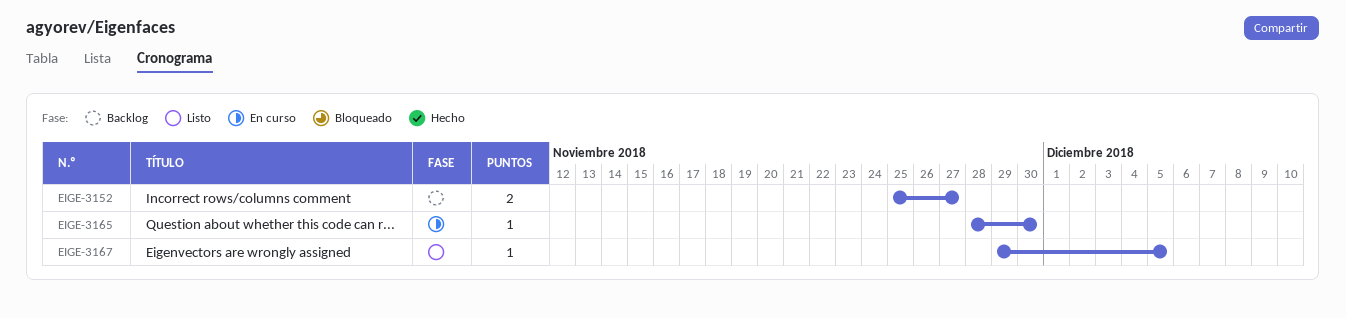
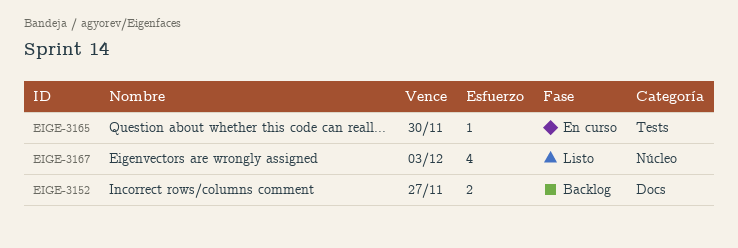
EIGE-3167, estimate: 1 -> 4
EIGE-3167, due: Dec 5 -> Dec 3

